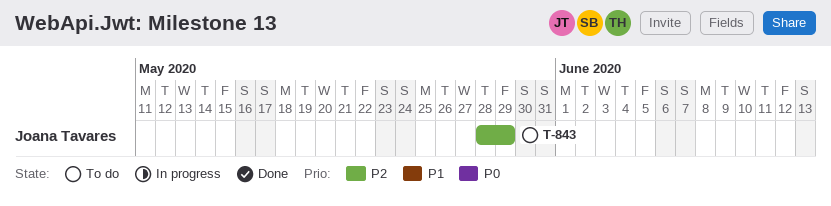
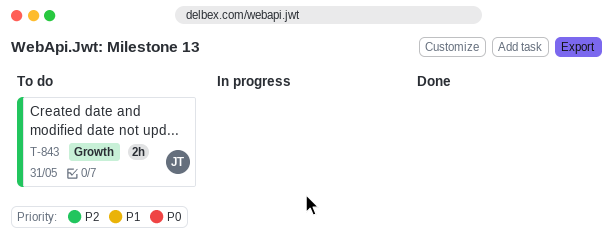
T-843, due: May 29 -> May 31

